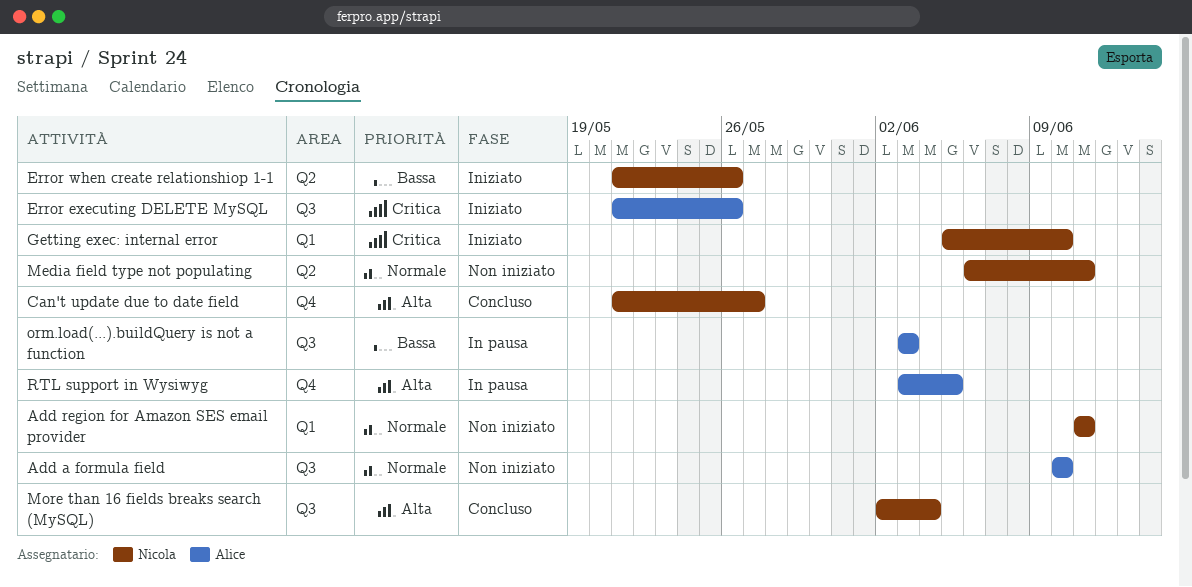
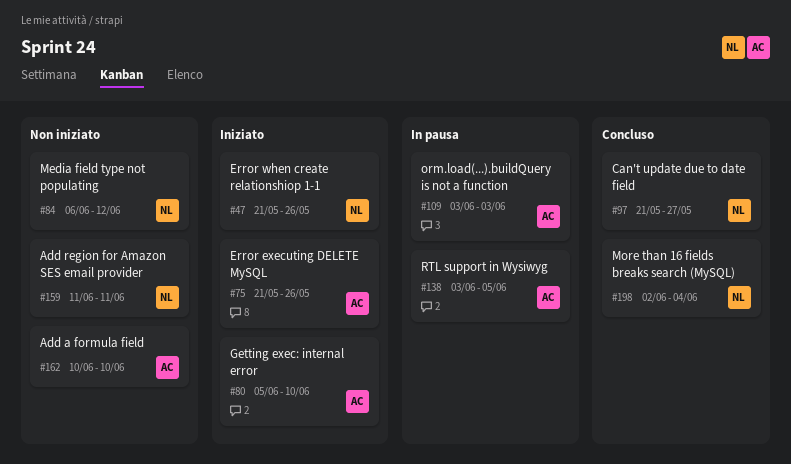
Getting exec: internal error, owner: Nicola -> Alice
Media field type not populating, due: Jun 11 -> Jun 12

